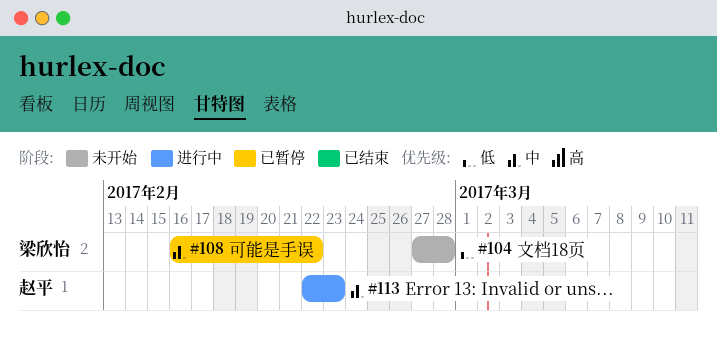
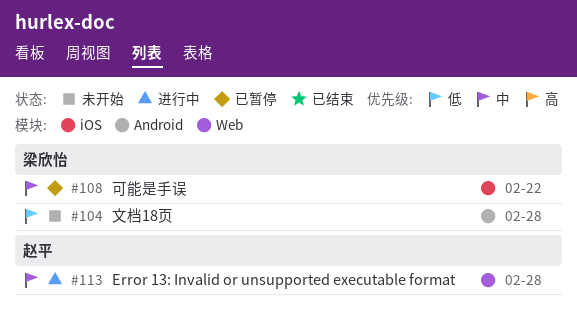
#113, due: Feb 23 -> Feb 28

